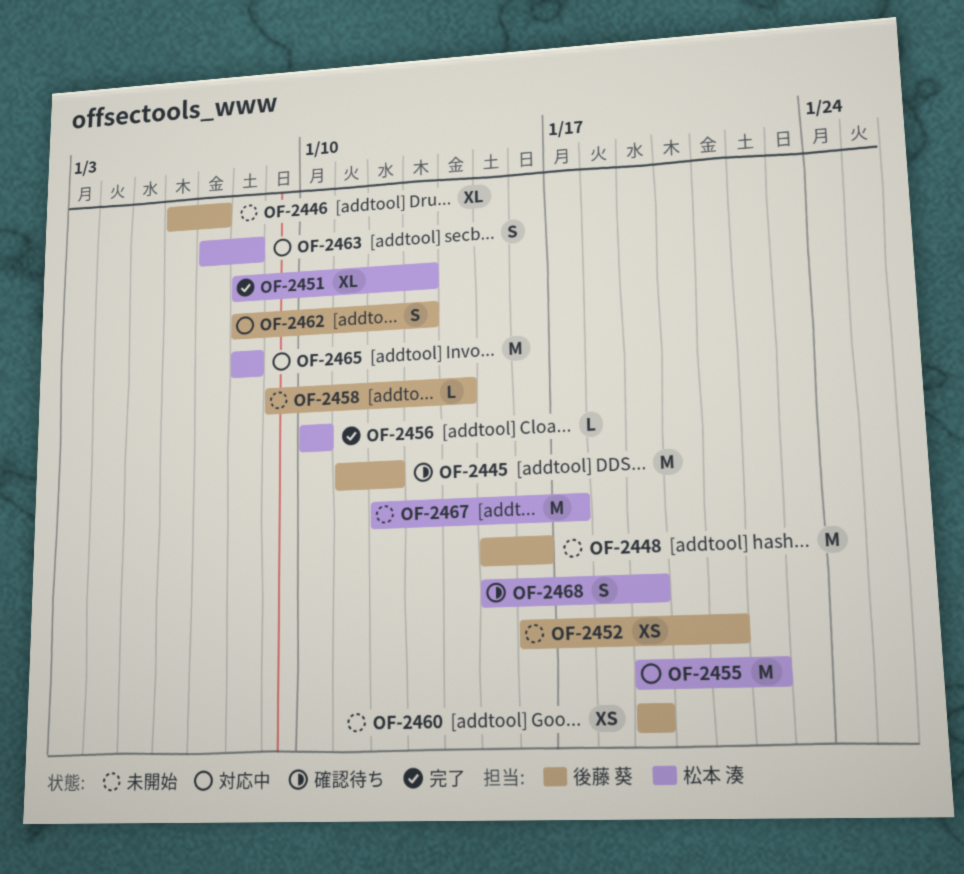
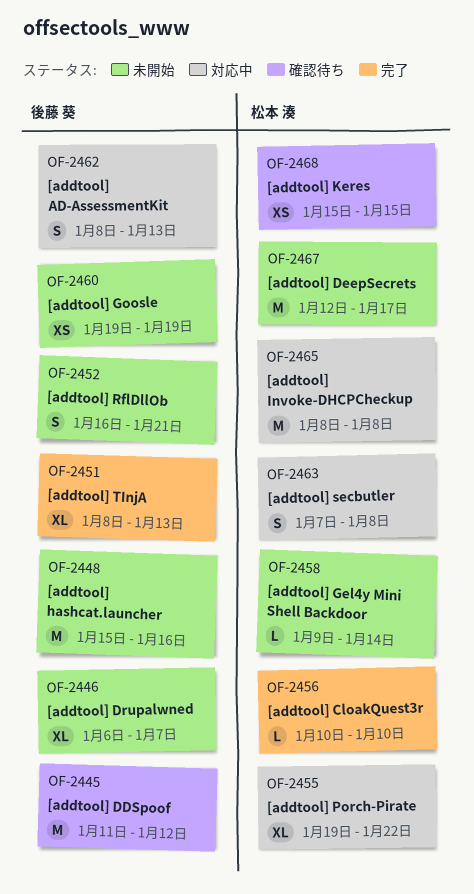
OF-2451, owner: 松本 湊 -> 後藤 葵
OF-2452, estimate: XS -> S
OF-2455, estimate: M -> XL
OF-2458, owner: 後藤 葵 -> 松本 湊
OF-2468, estimate: S -> XS
OF-2468, due: Jan 19 -> Jan 15

